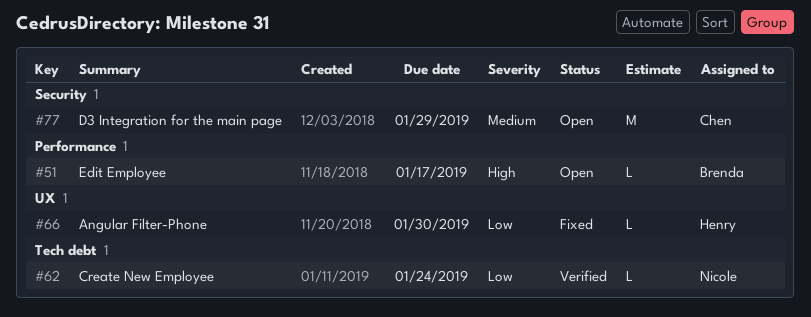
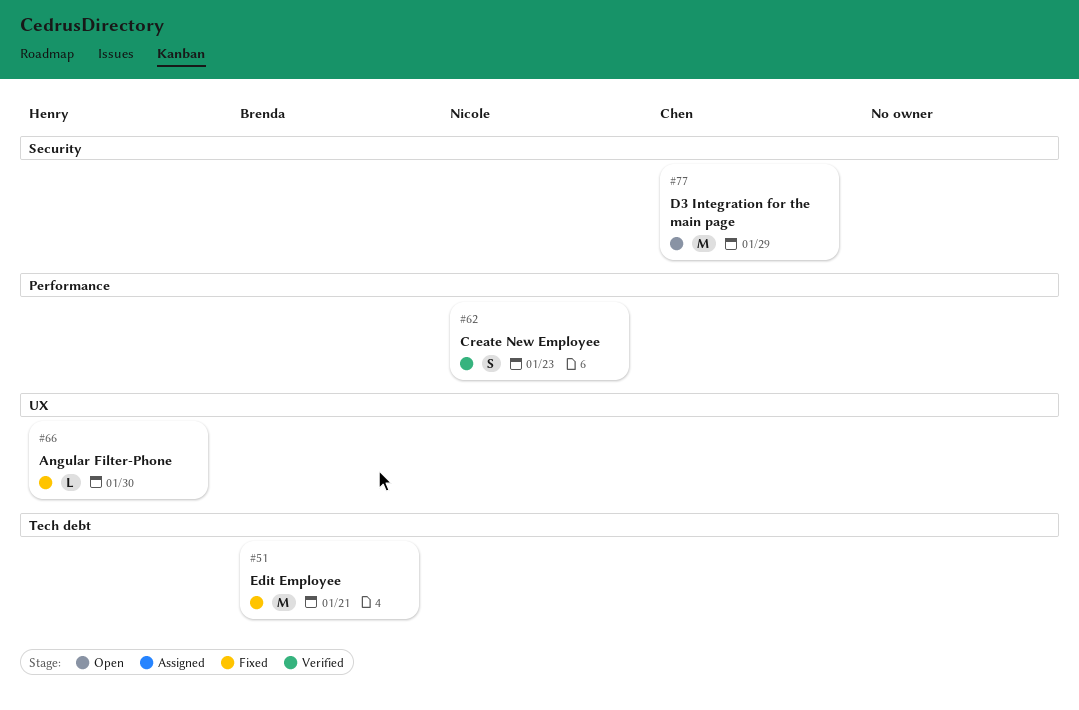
#51, status: Open -> Fixed
#51, label: Performance -> Tech debt
#51, estimate: L -> M
#51, due: Jan 17 -> Jan 21
#62, label: Tech debt -> Performance
#62, estimate: L -> S
#62, due: Jan 24 -> Jan 23

